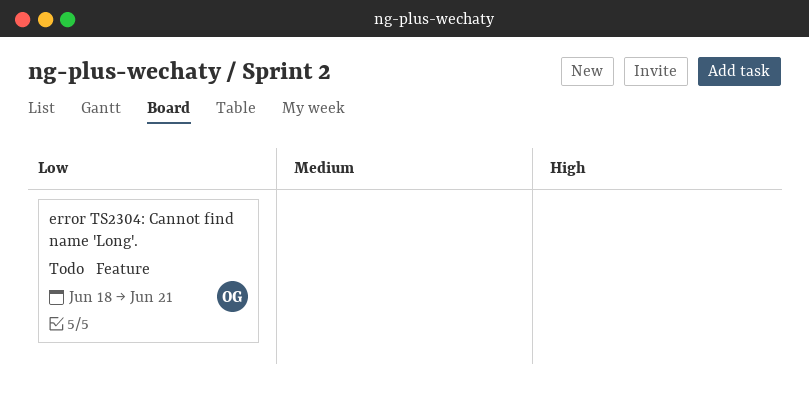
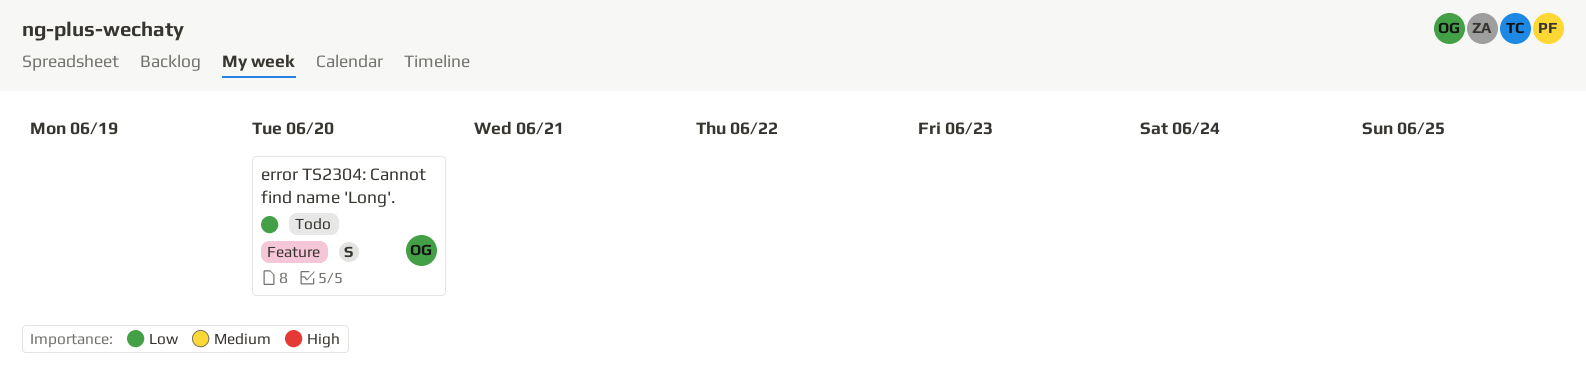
error TS2304: Cannot find name 'Long'., due: Jun 21 -> Jun 20

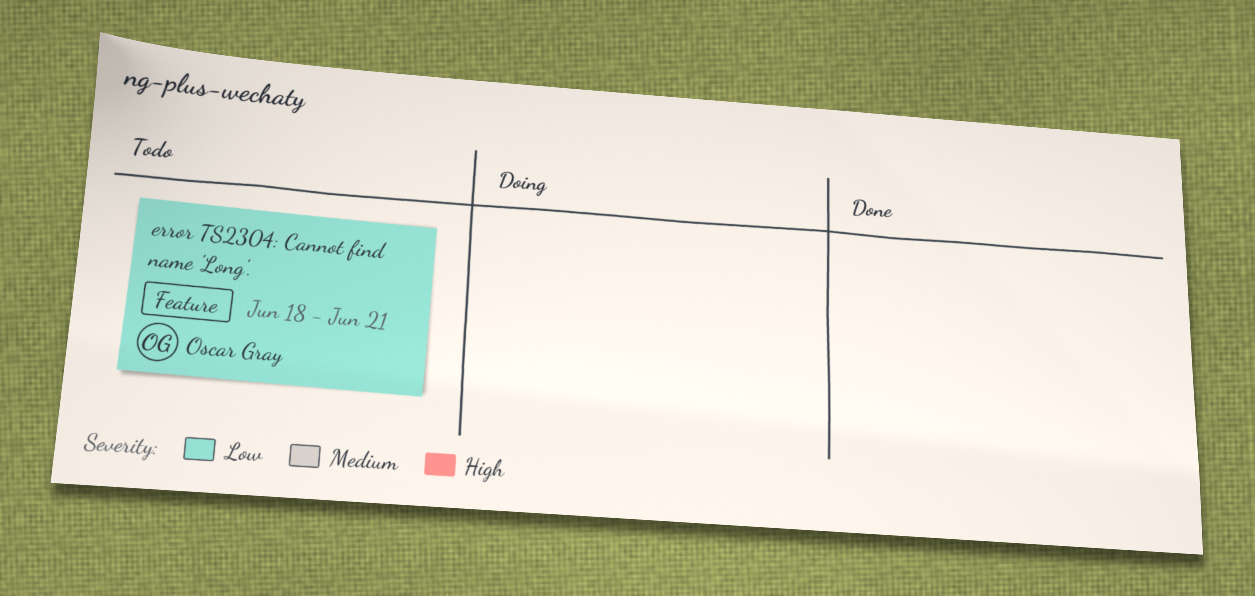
error TS2304: Cannot find name 'Long'., due: Jun 20 -> Jun 21

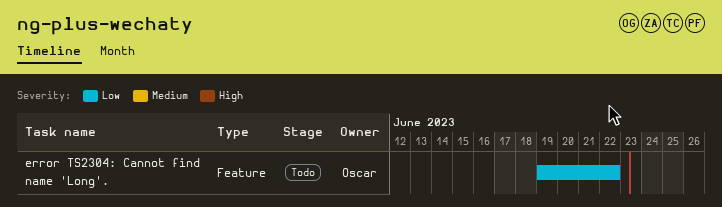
error TS2304: Cannot find name 'Long'., start: Jun 18 -> Jun 19
error TS2304: Cannot find name 'Long'., due: Jun 21 -> Jun 22

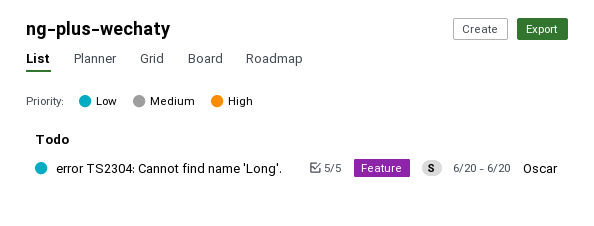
error TS2304: Cannot find name 'Long'., start: Jun 19 -> Jun 20
error TS2304: Cannot find name 'Long'., due: Jun 22 -> Jun 20

